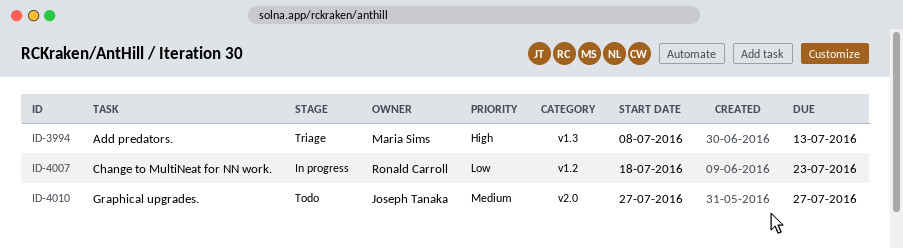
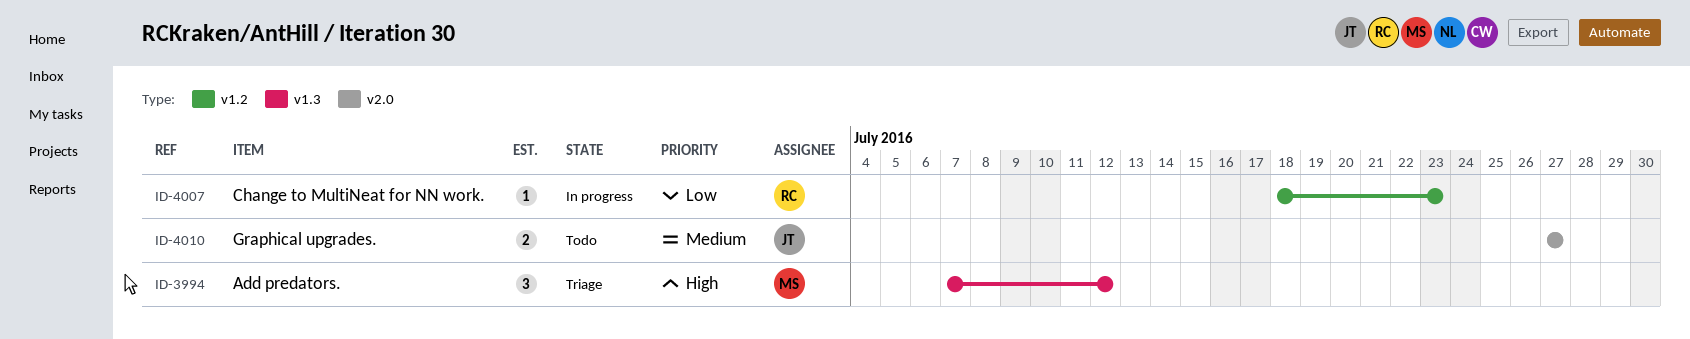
ID-3994, start: Jul 8 -> Jul 7
ID-3994, due: Jul 13 -> Jul 12

